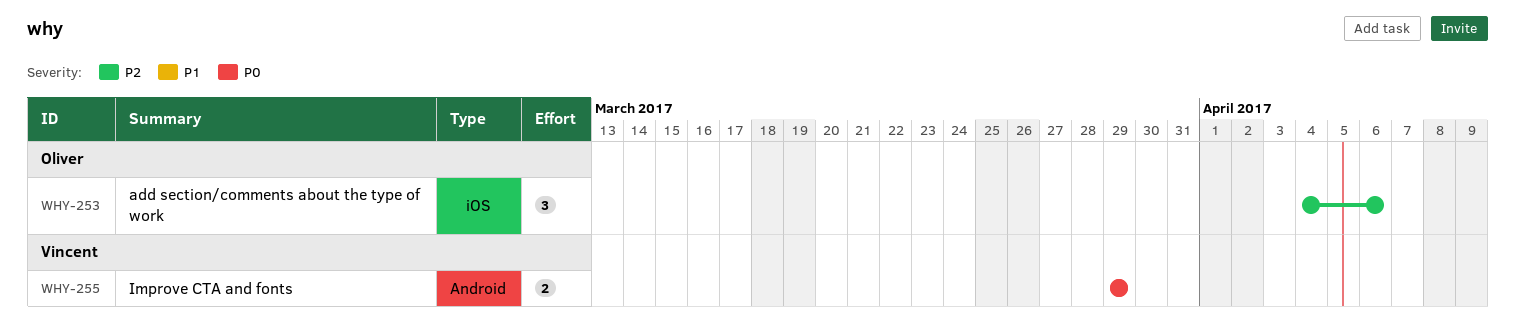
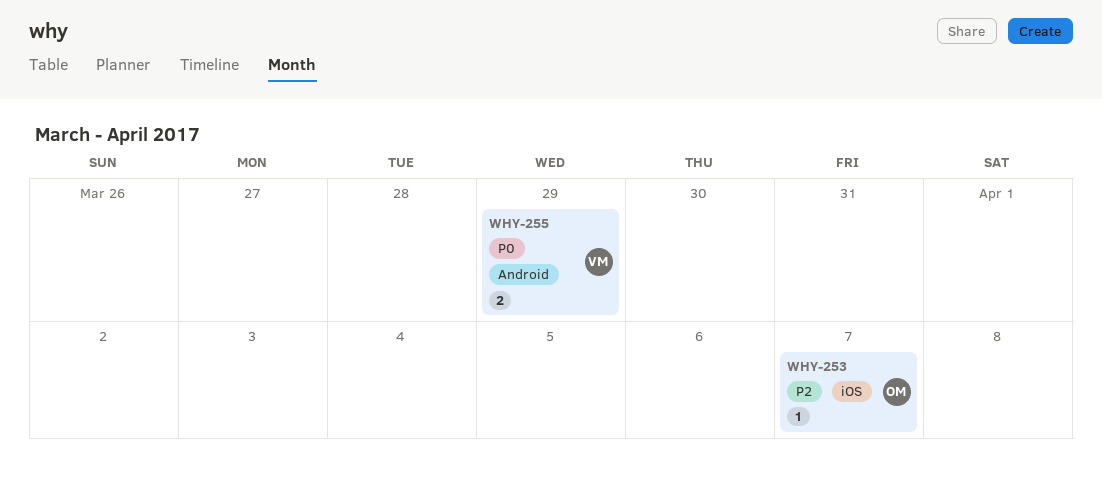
WHY-253, estimate: 3 -> 1
WHY-253, due: Apr 6 -> Apr 7

